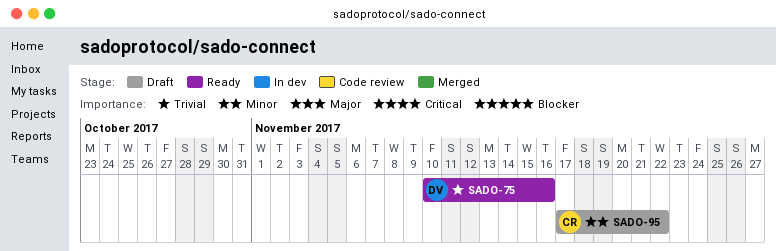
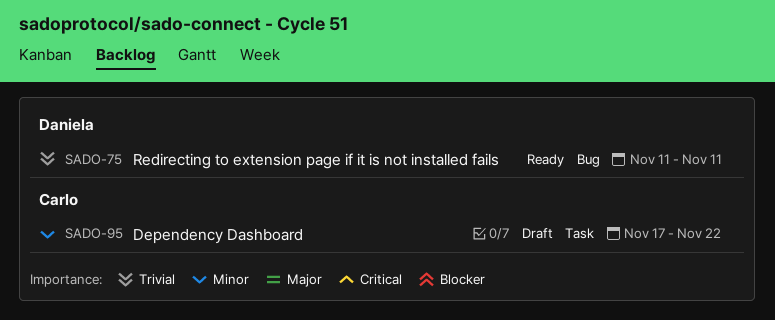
SADO-75, start: Nov 10 -> Nov 11
SADO-75, due: Nov 16 -> Nov 11

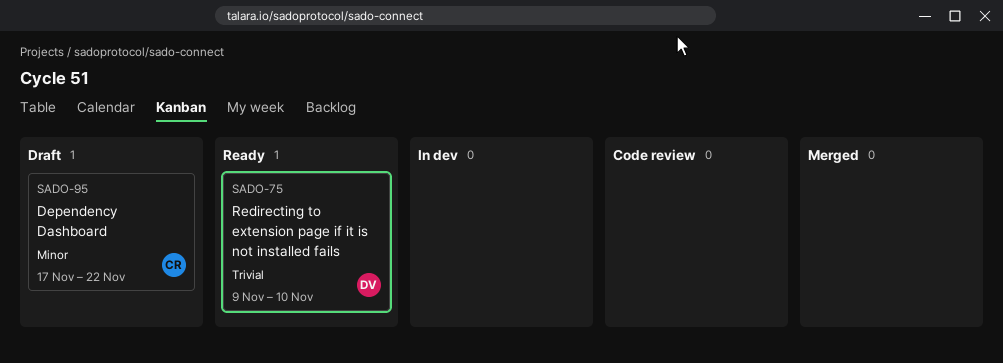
SADO-75, start: Nov 11 -> Nov 9
SADO-75, due: Nov 11 -> Nov 10

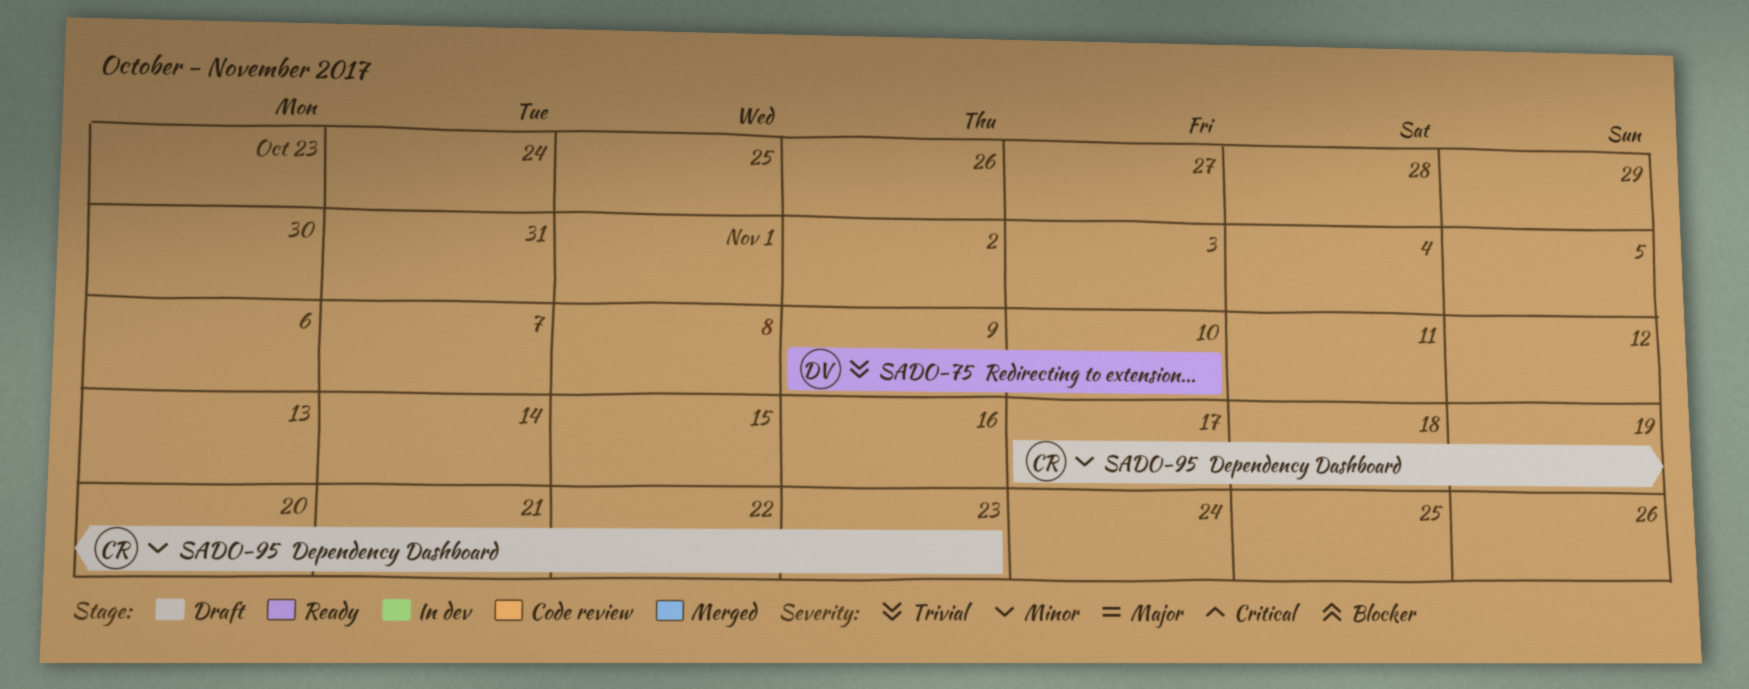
SADO-95, due: Nov 22 -> Nov 23

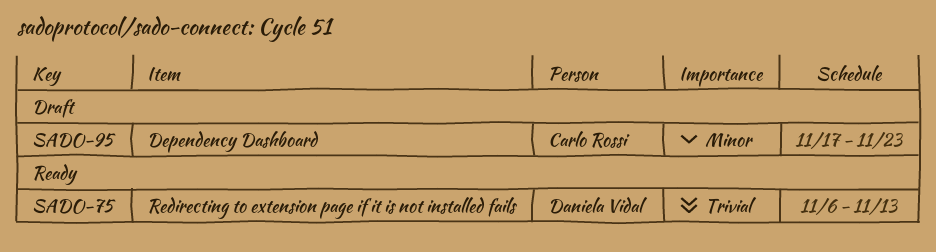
SADO-75, start: Nov 9 -> Nov 6
SADO-75, due: Nov 10 -> Nov 13

